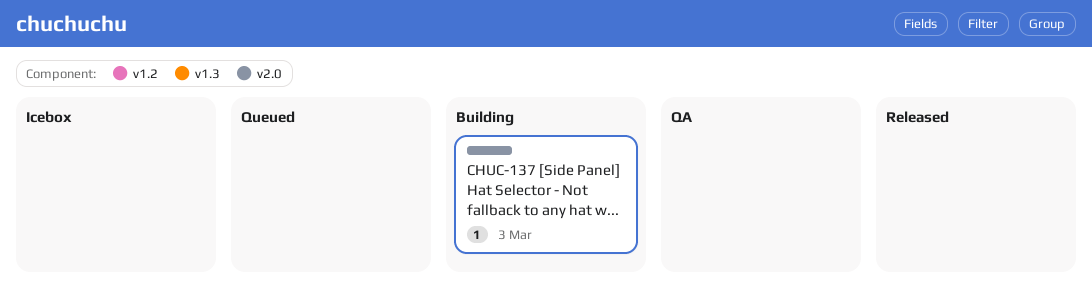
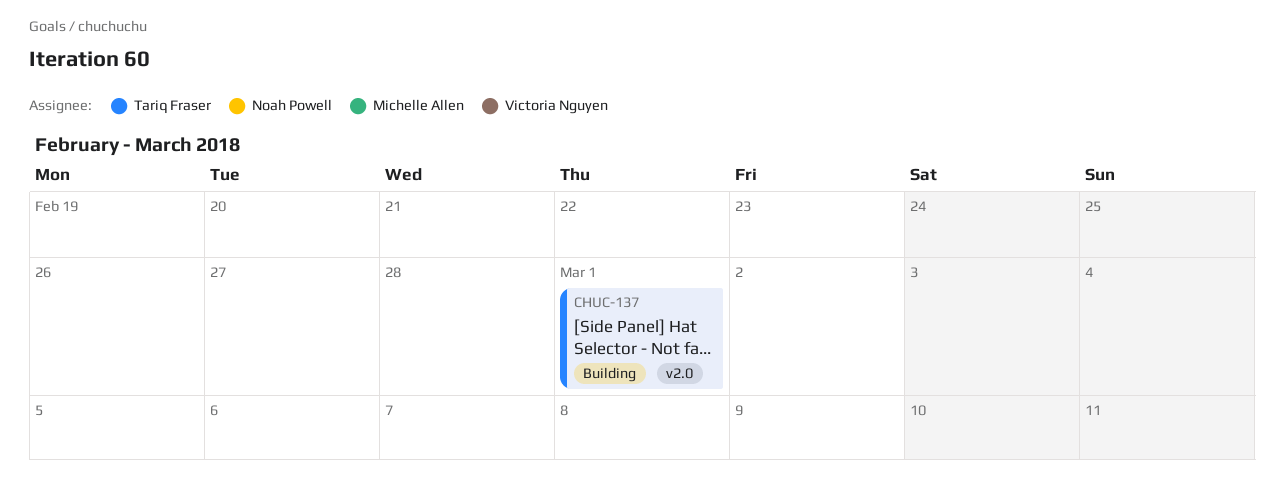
CHUC-137, due: Mar 3 -> Mar 1

